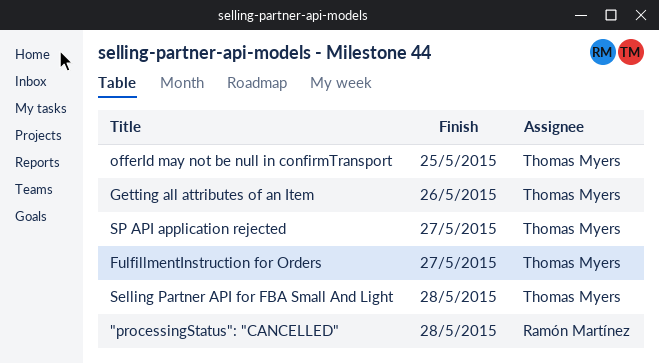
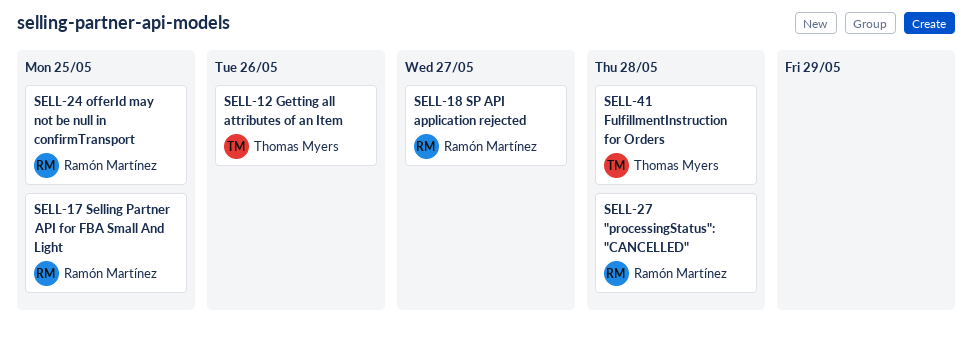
FulfillmentInstruction for Orders, due: May 27 -> May 28
offerId may not be null in confirmTransport, owner: Thomas Myers -> Ramón Martínez
Selling Partner API for FBA Small And Light, owner: Thomas Myers -> Ramón Martínez
Selling Partner API for FBA Small And Light, due: May 28 -> May 25
SP API application rejected, owner: Thomas Myers -> Ramón Martínez

